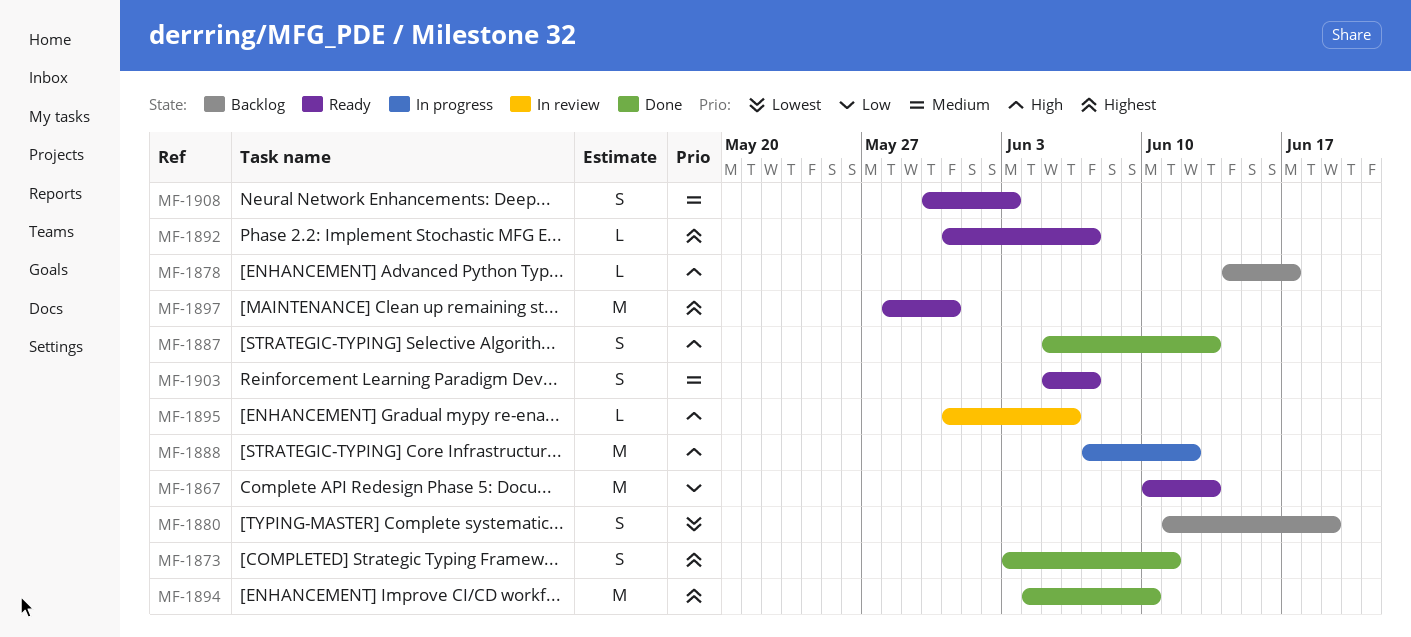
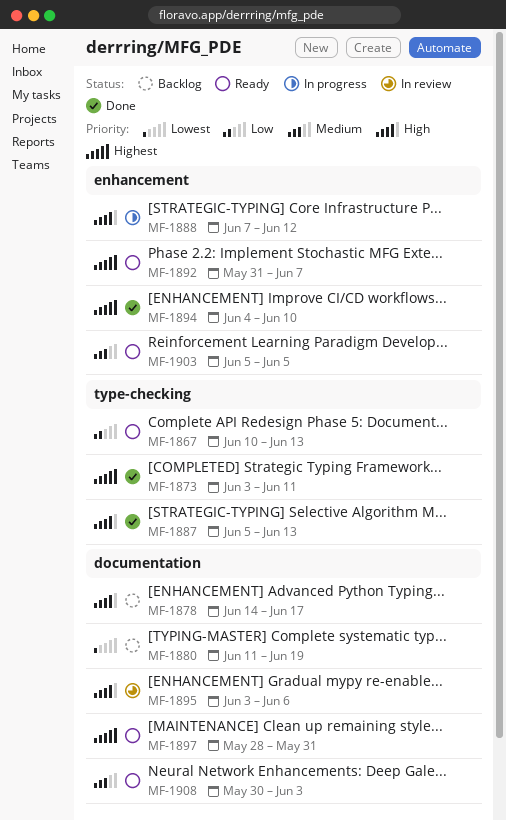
MF-1895, start: May 31 -> Jun 3
MF-1903, due: Jun 7 -> Jun 5

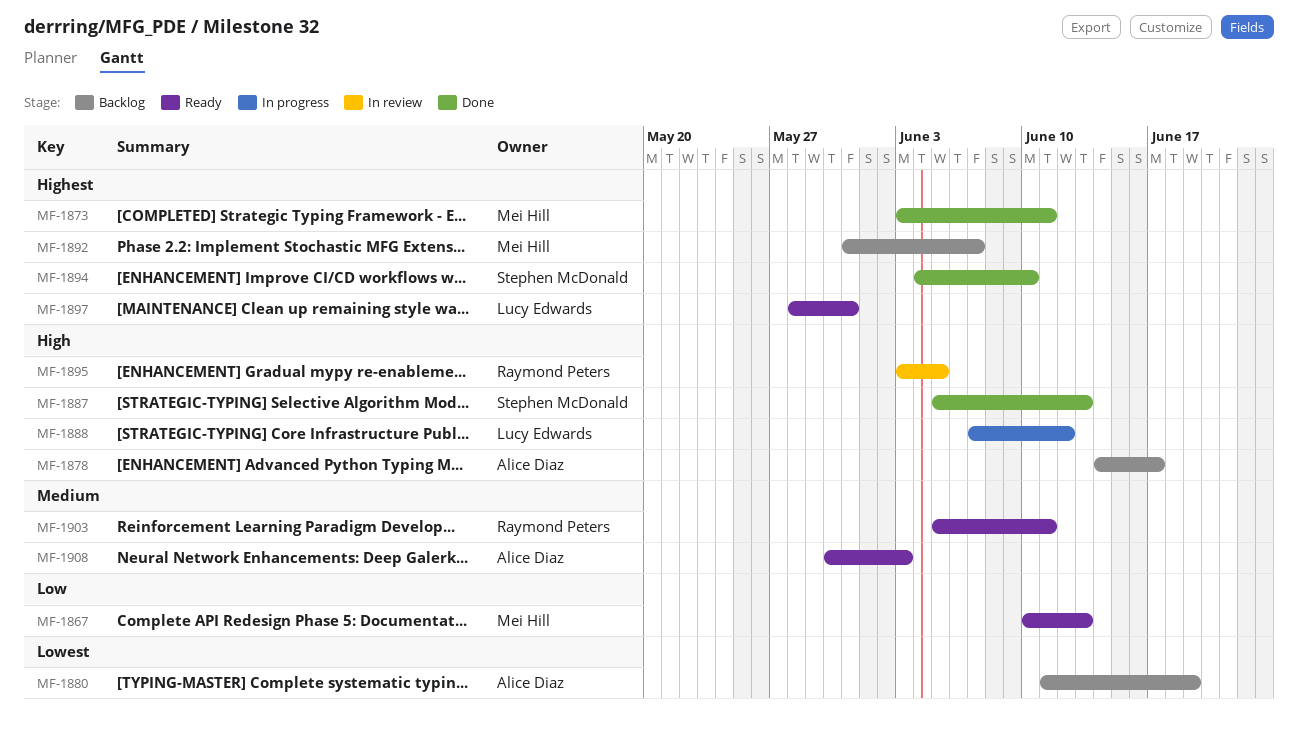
MF-1892, status: Ready -> Backlog
MF-1895, due: Jun 6 -> Jun 5
MF-1903, due: Jun 5 -> Jun 11

